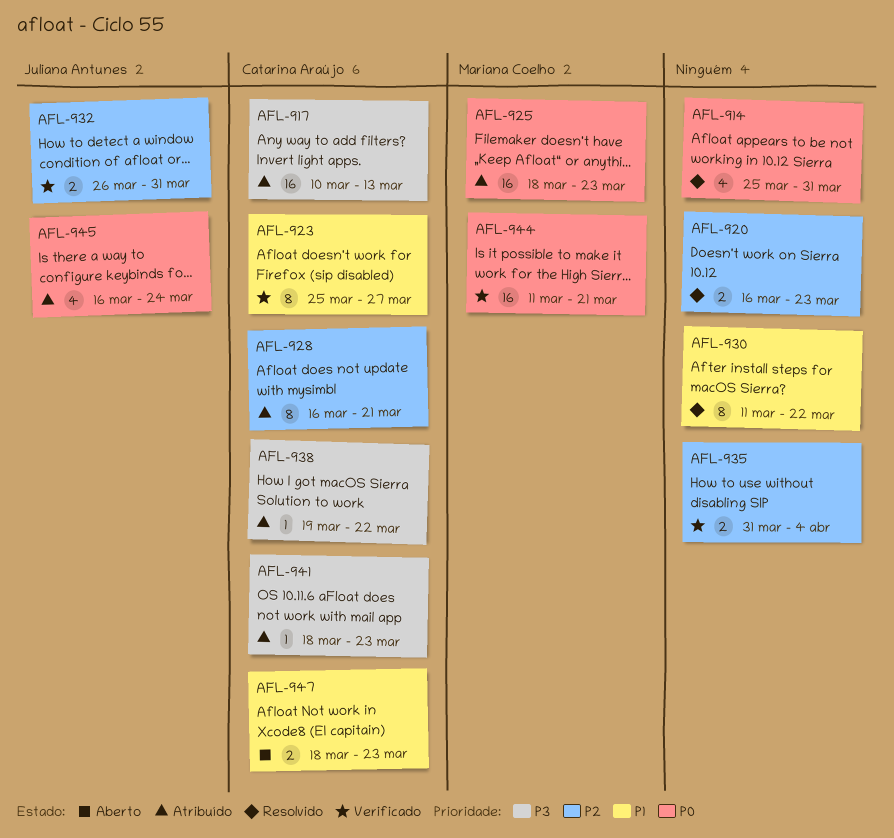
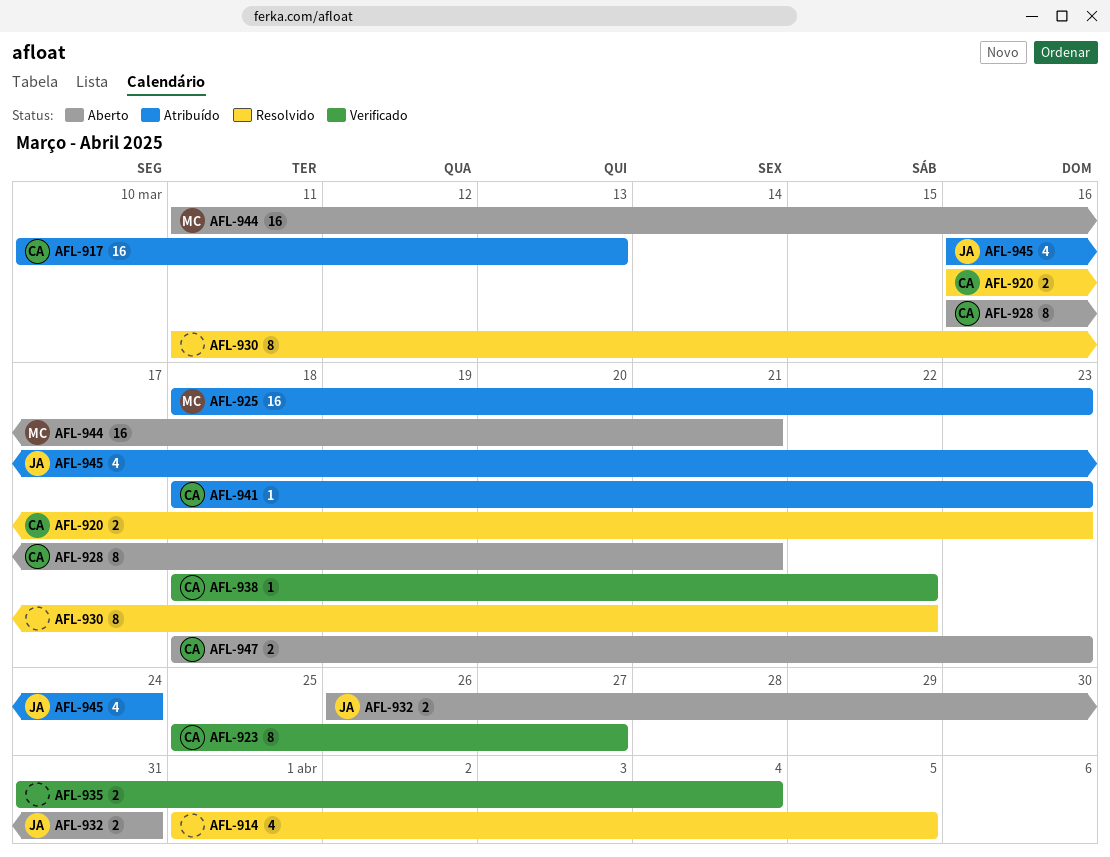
AFL-914, start: Mar 25 -> Apr 1
AFL-914, due: Mar 31 -> Apr 5
AFL-920, owner: none -> Catarina Araújo
AFL-928, status: Atribuído -> Aberto
AFL-932, status: Verificado -> Aberto
AFL-938, status: Atribuído -> Verificado
AFL-938, start: Mar 19 -> Mar 18
AFL-944, status: Verificado -> Aberto

